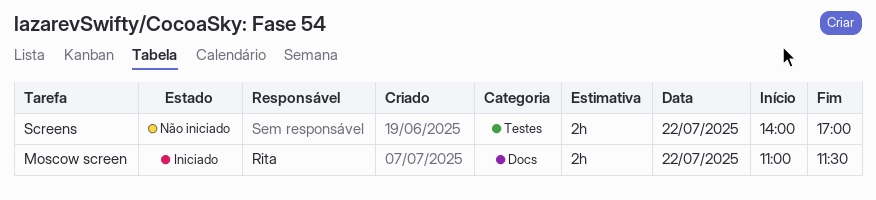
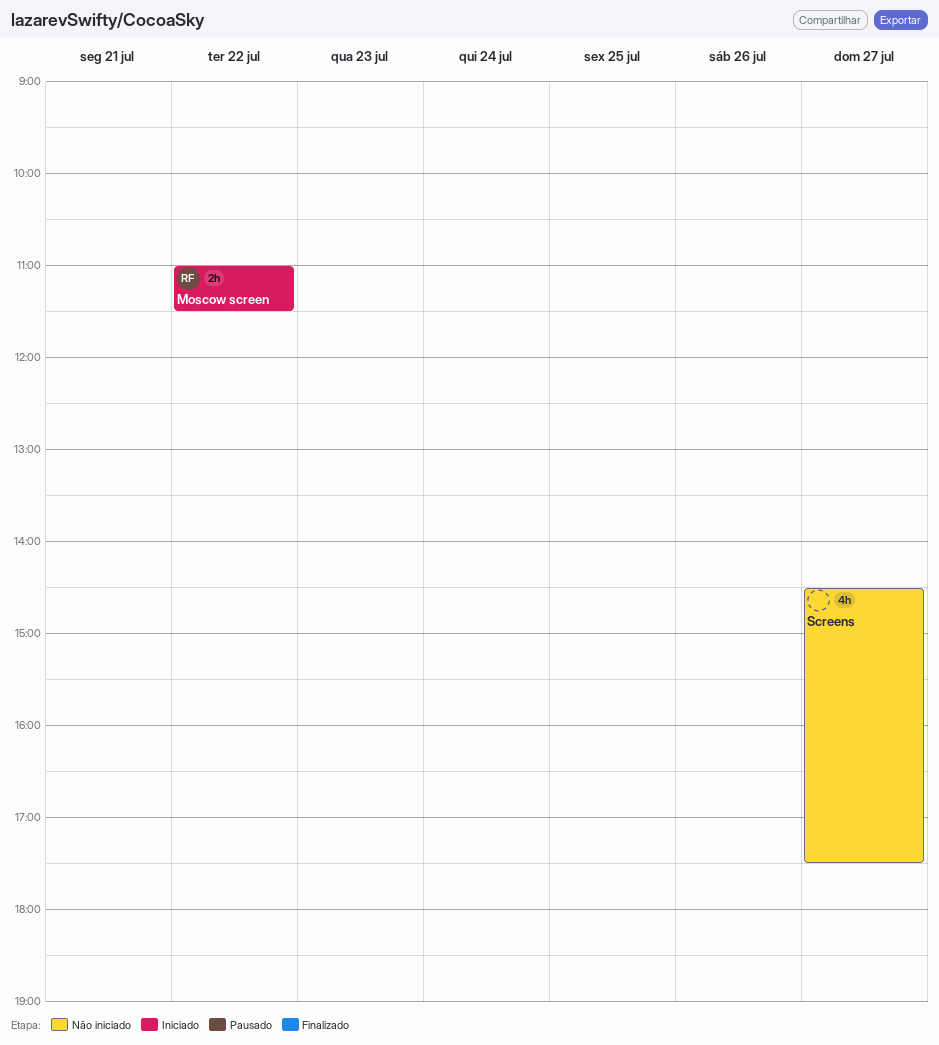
Screens, estimate: 2h -> 4h
Screens, day: Jul 22 -> Jul 27
Screens, begins: 14:00 -> 14:30
Screens, ends: 17:00 -> 17:30

